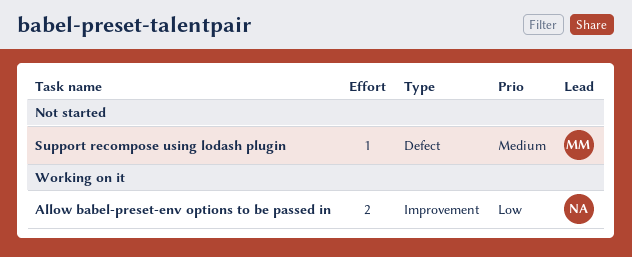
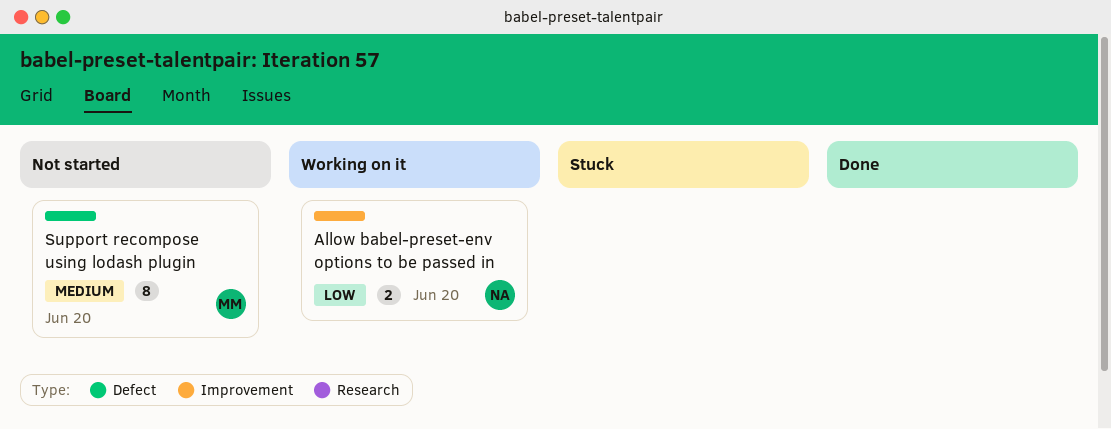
Support recompose using lodash plugin, estimate: 1 -> 8

